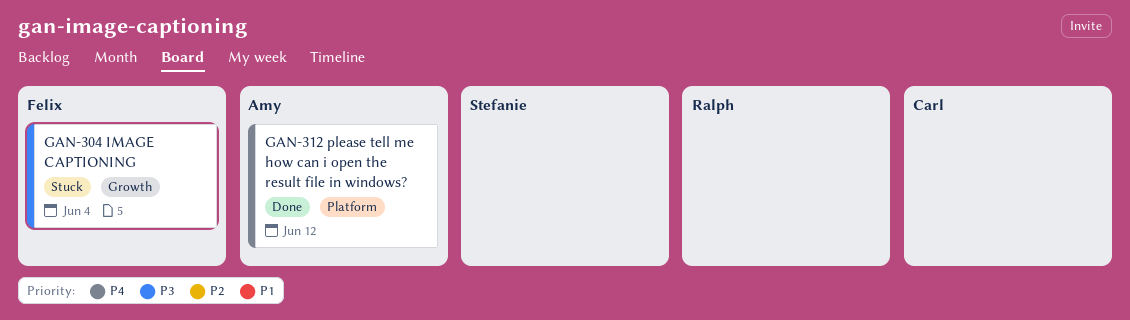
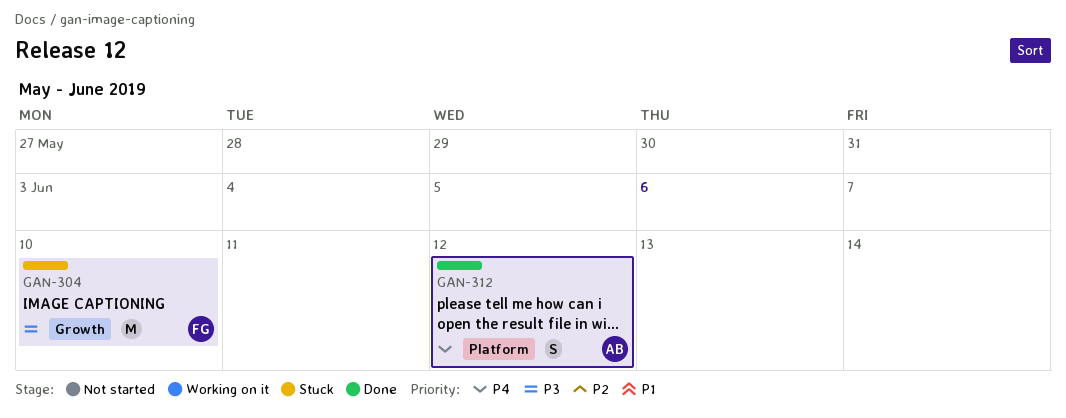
GAN-304, due: Jun 4 -> Jun 10

